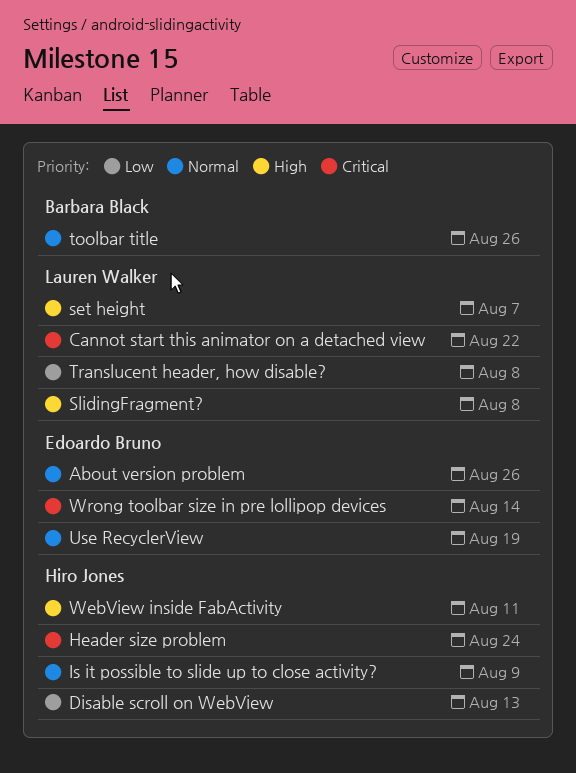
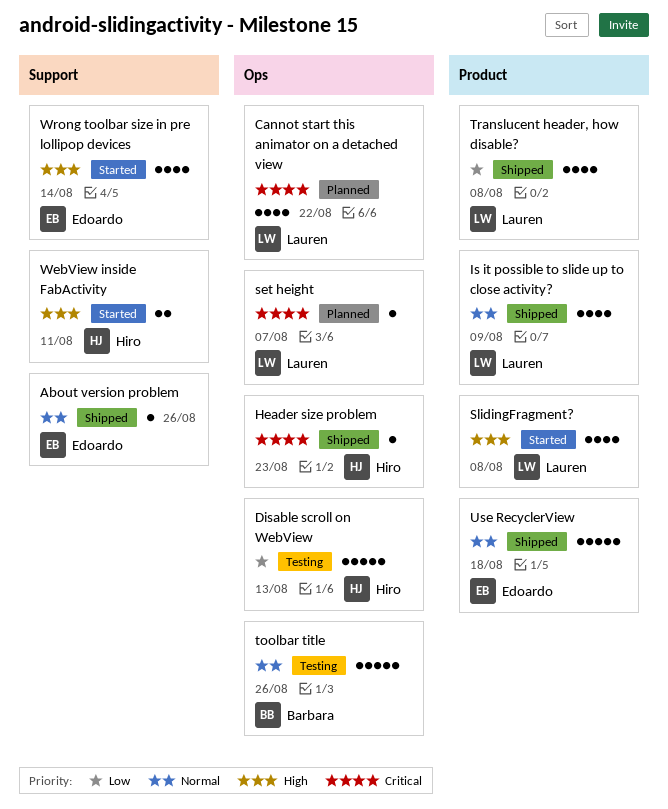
Header size problem, due: Aug 24 -> Aug 23
Is it possible to slide up to close activity?, owner: Hiro Jones -> Lauren Walker
set height, priority: High -> Critical
Use RecyclerView, due: Aug 19 -> Aug 18
Wrong toolbar size in pre lollipop devices, priority: Critical -> High

